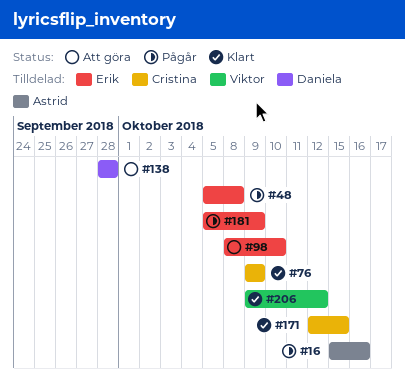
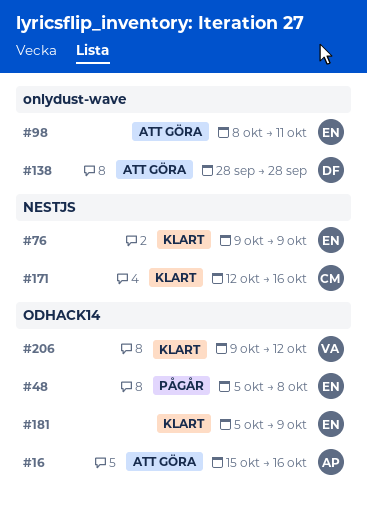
#16, status: Pågår -> Att göra
#76, owner: Cristina -> Erik
#98, due: Oct 10 -> Oct 11
#171, due: Oct 15 -> Oct 16
#181, status: Pågår -> Klart

